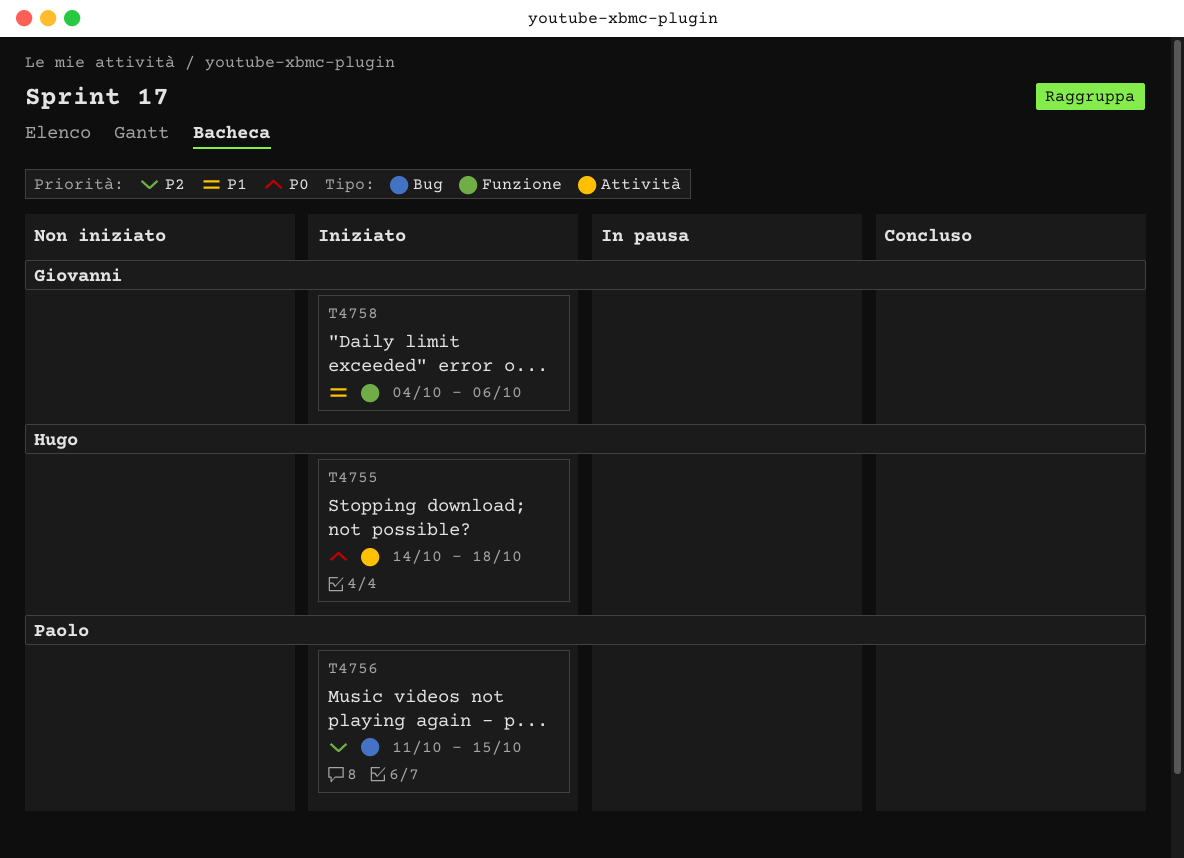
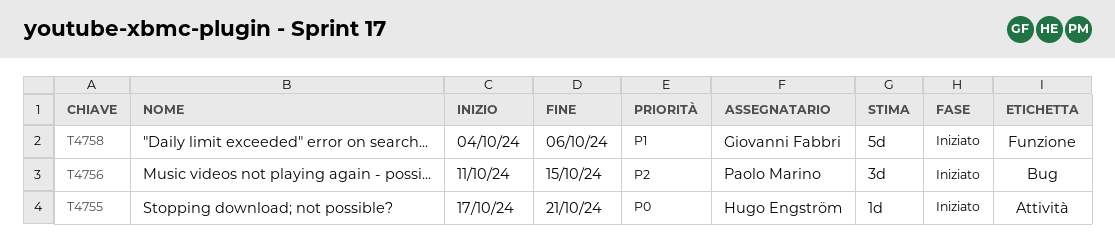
T4755, start: Oct 14 -> Oct 17
T4755, due: Oct 18 -> Oct 21

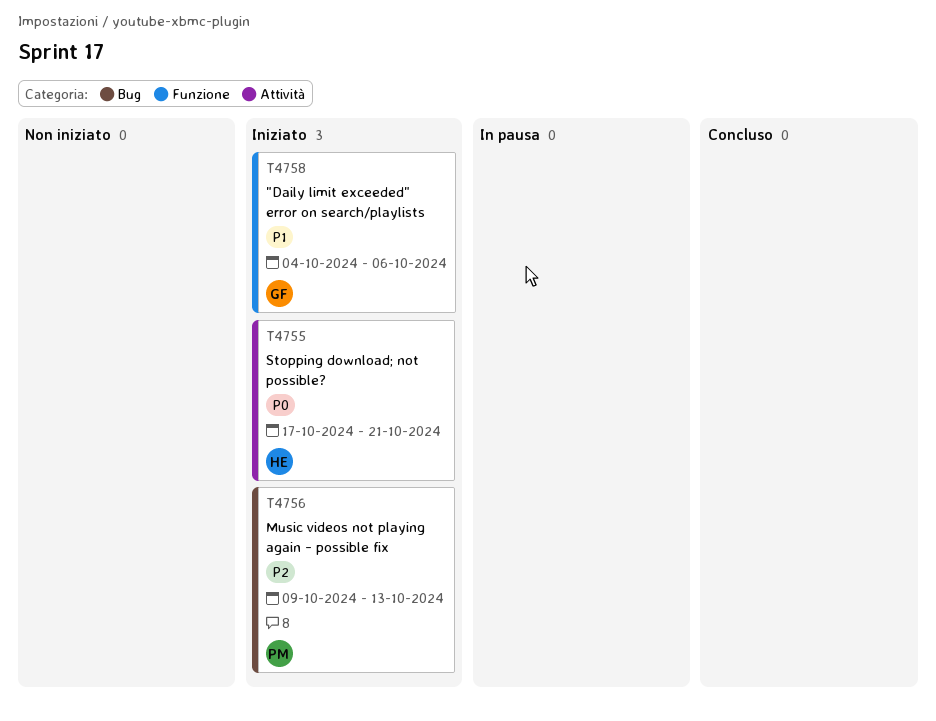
T4756, start: Oct 11 -> Oct 9
T4756, due: Oct 15 -> Oct 13

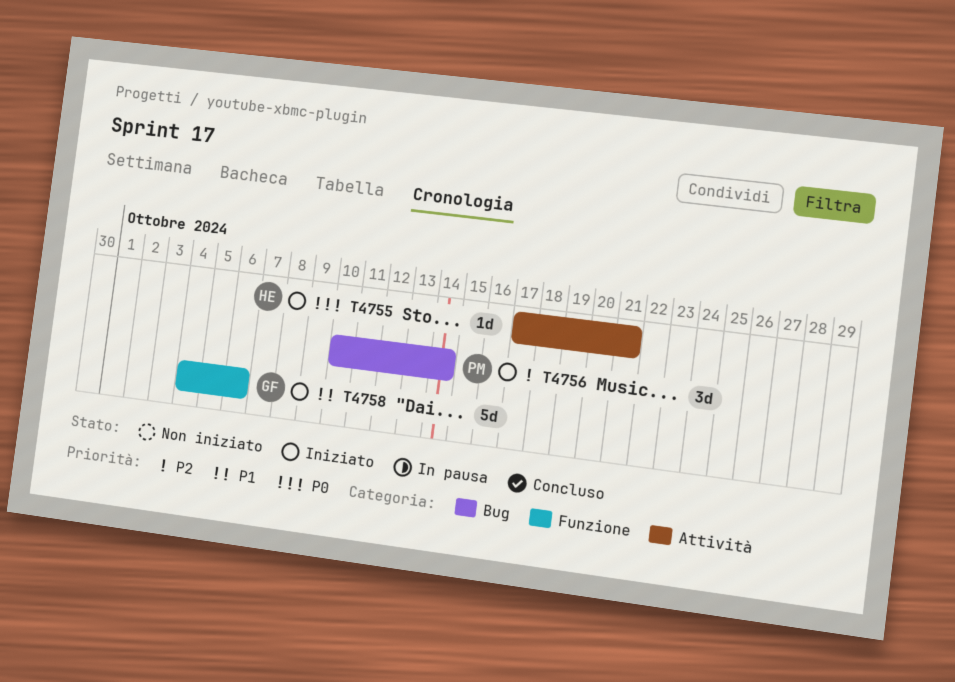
T4756, start: Oct 9 -> Oct 10
T4756, due: Oct 13 -> Oct 14

